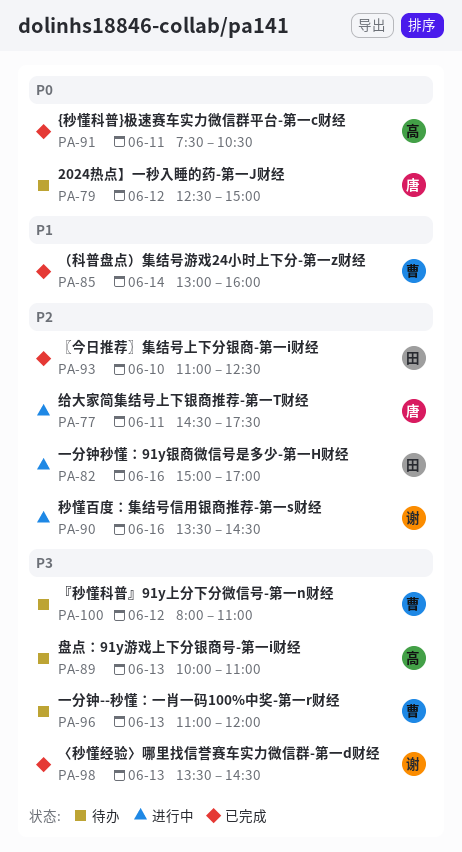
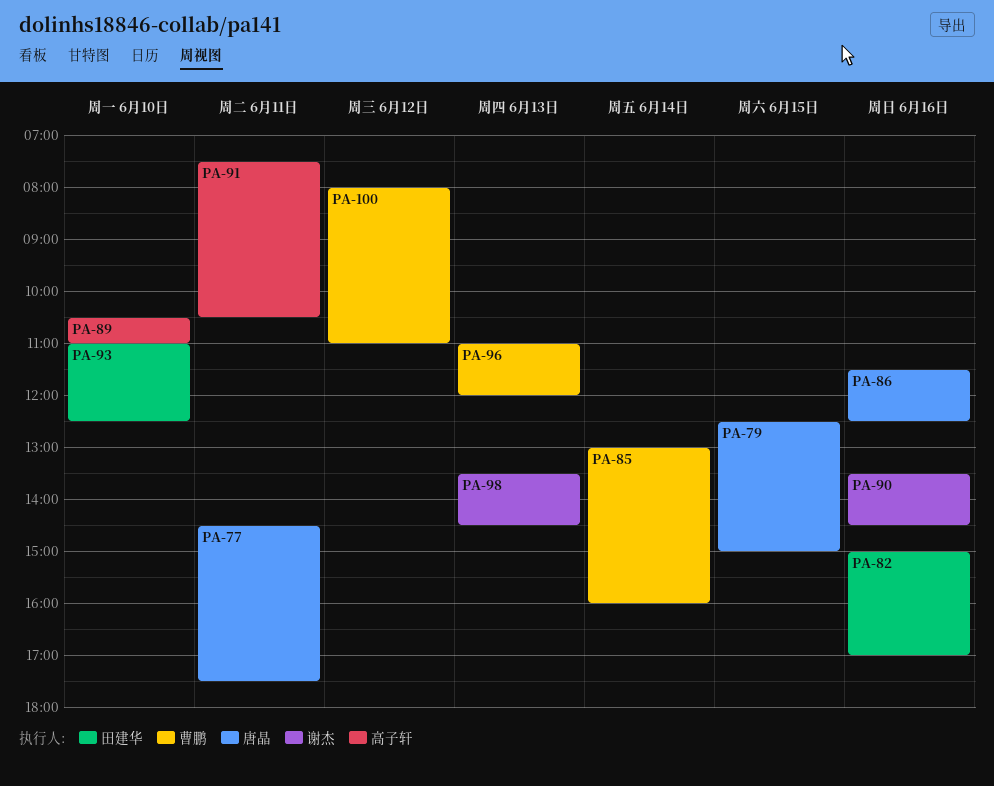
PA-79, day: Jun 12 -> Jun 15
PA-86: none -> present
PA-89, day: Jun 13 -> Jun 10
PA-89, begins: 10:00 -> 10:30

